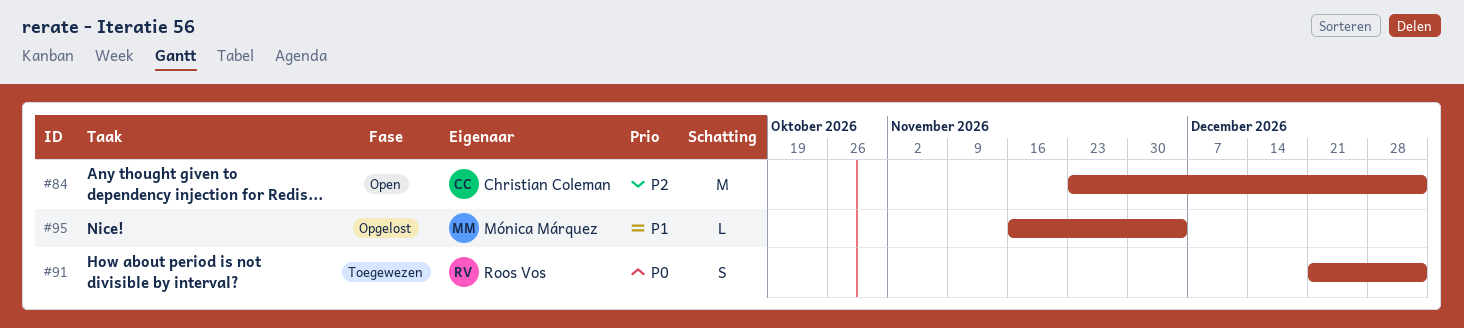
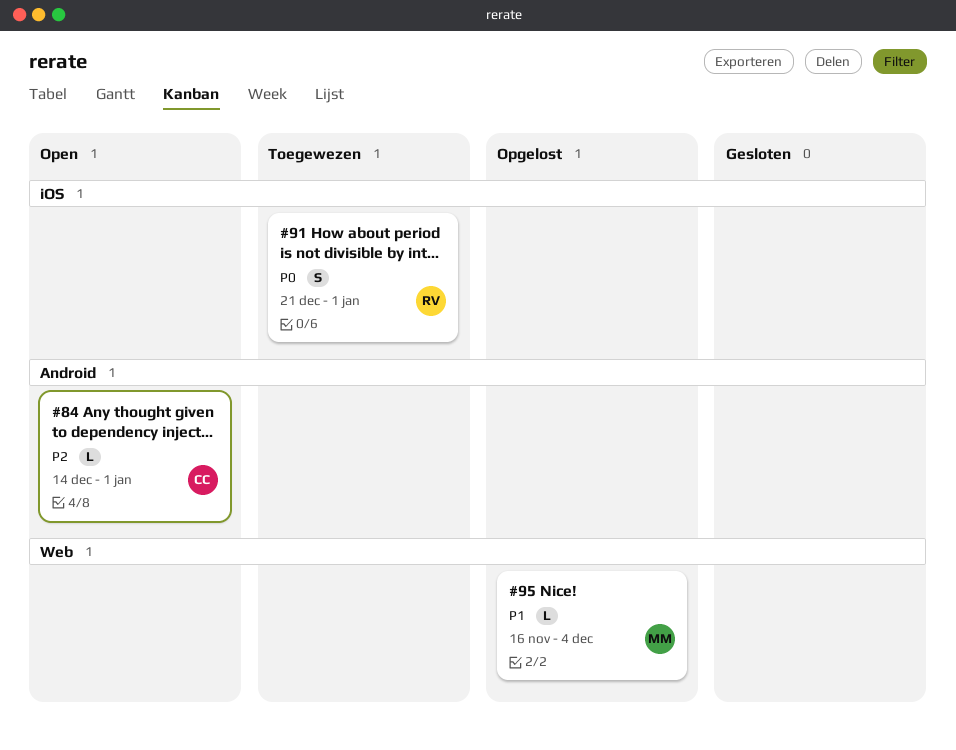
#84, estimate: M -> L
#84, start: Nov 23 -> Dec 14

